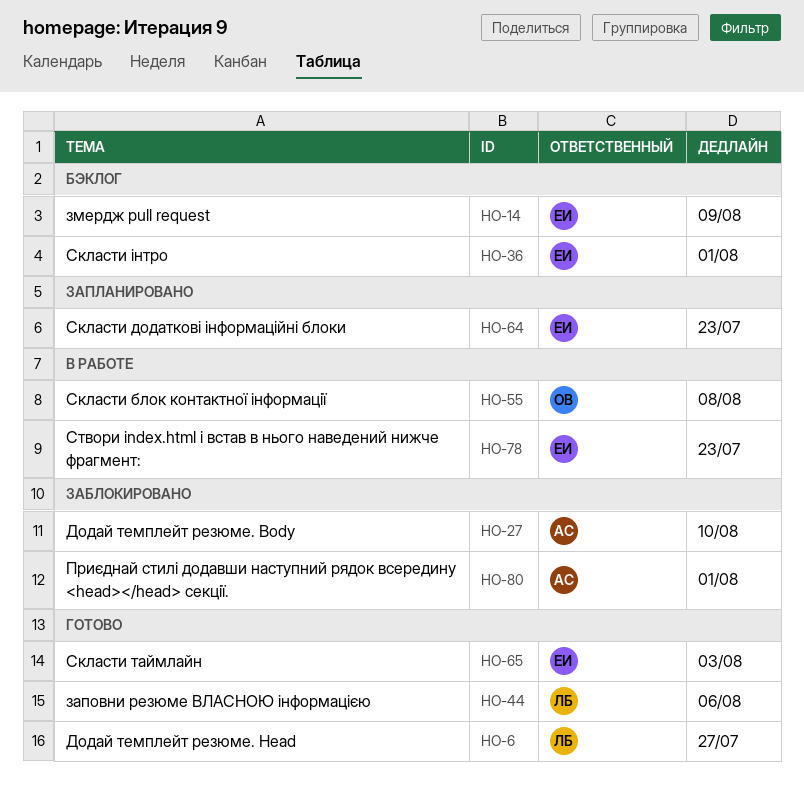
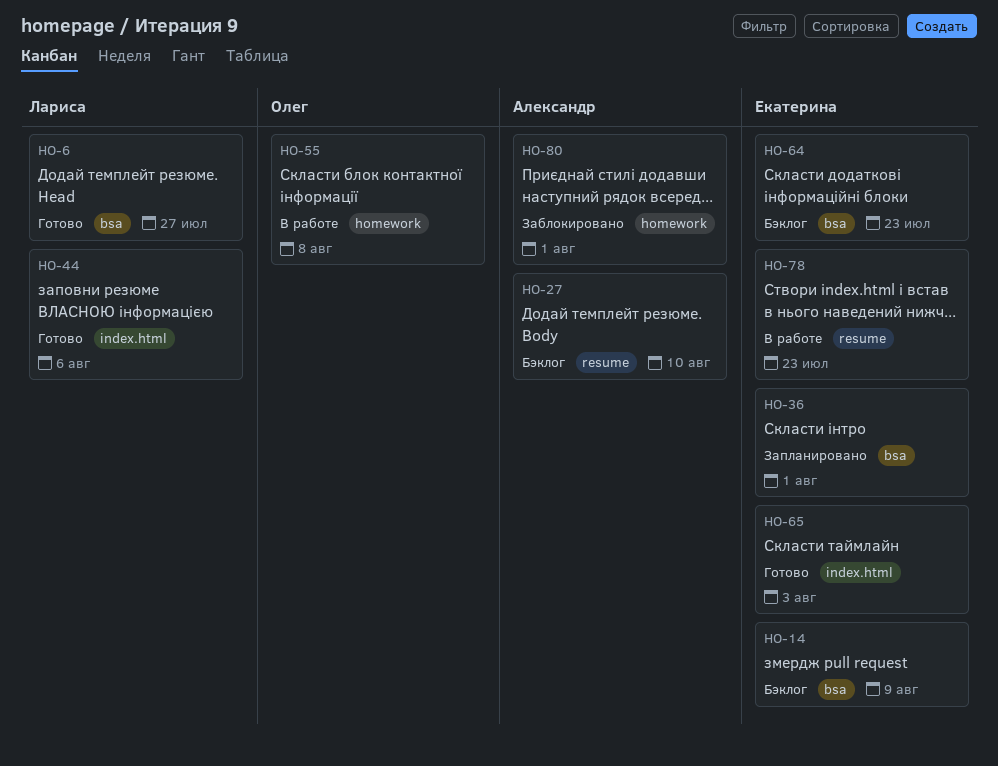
HO-27, status: Заблокировано -> Бэклог
HO-36, status: Бэклог -> Запланировано
HO-64, status: Запланировано -> Бэклог

